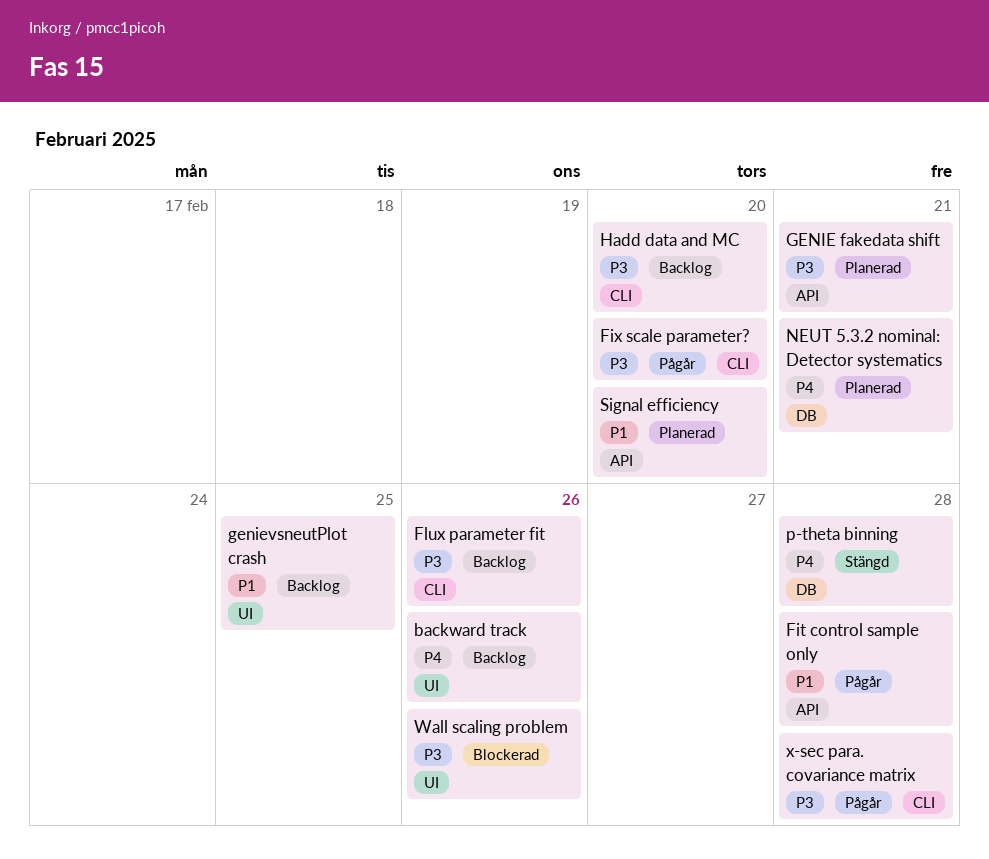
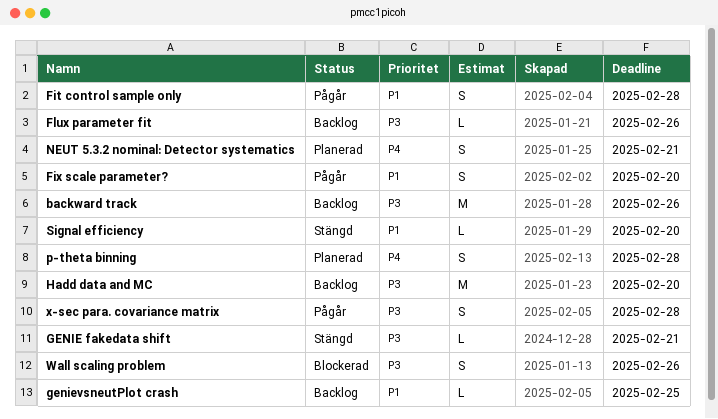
backward track, priority: P4 -> P3
Fix scale parameter?, priority: P3 -> P1
GENIE fakedata shift, status: Planerad -> Stängd
p-theta binning, status: Stängd -> Planerad
Signal efficiency, status: Planerad -> Stängd

